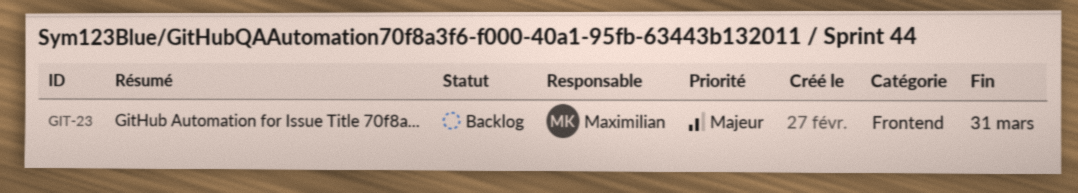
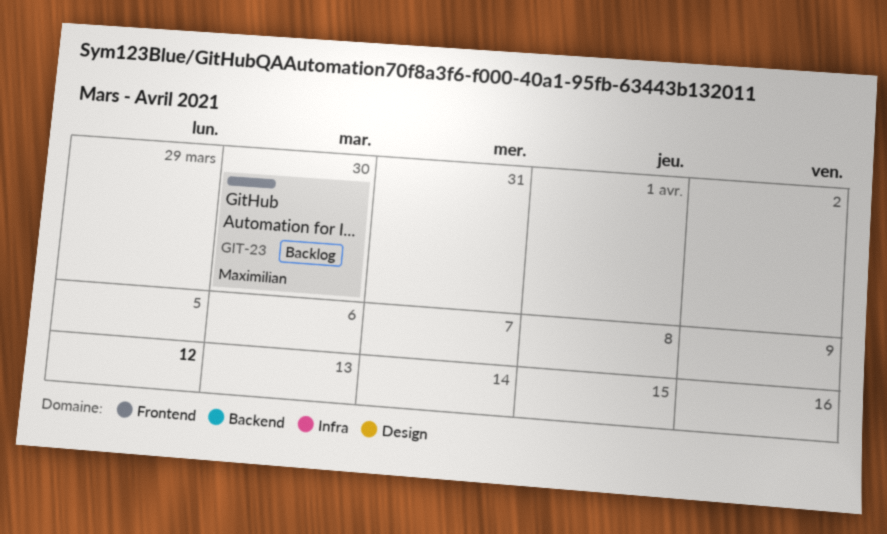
GIT-23, due: Mar 31 -> Mar 30

